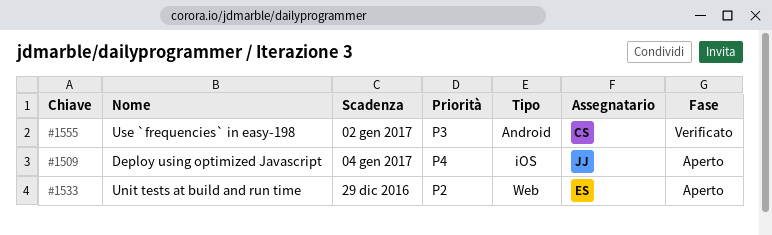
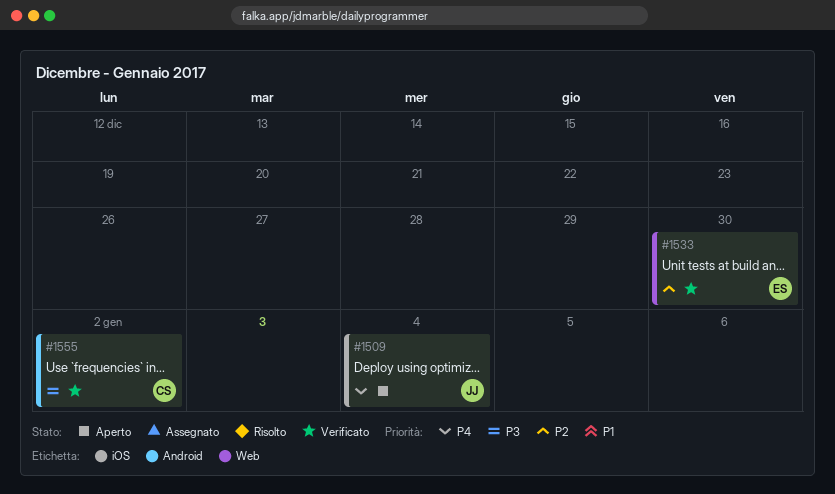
#1533, status: Aperto -> Verificato
#1533, due: Dec 29 -> Dec 30

